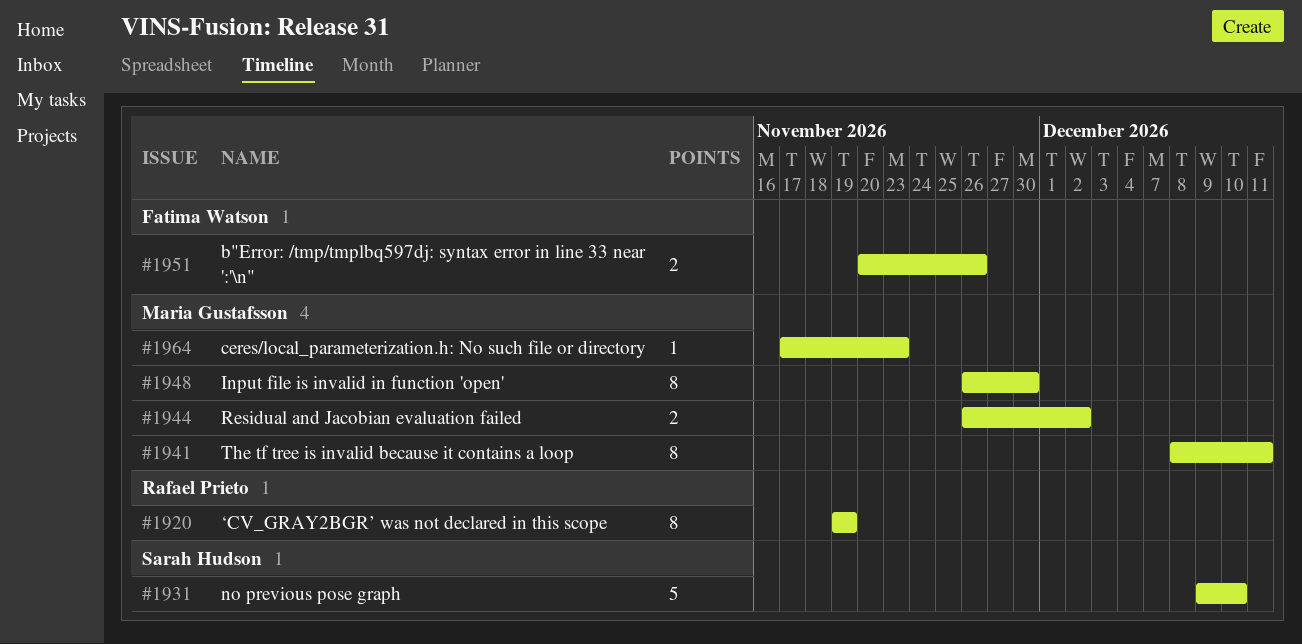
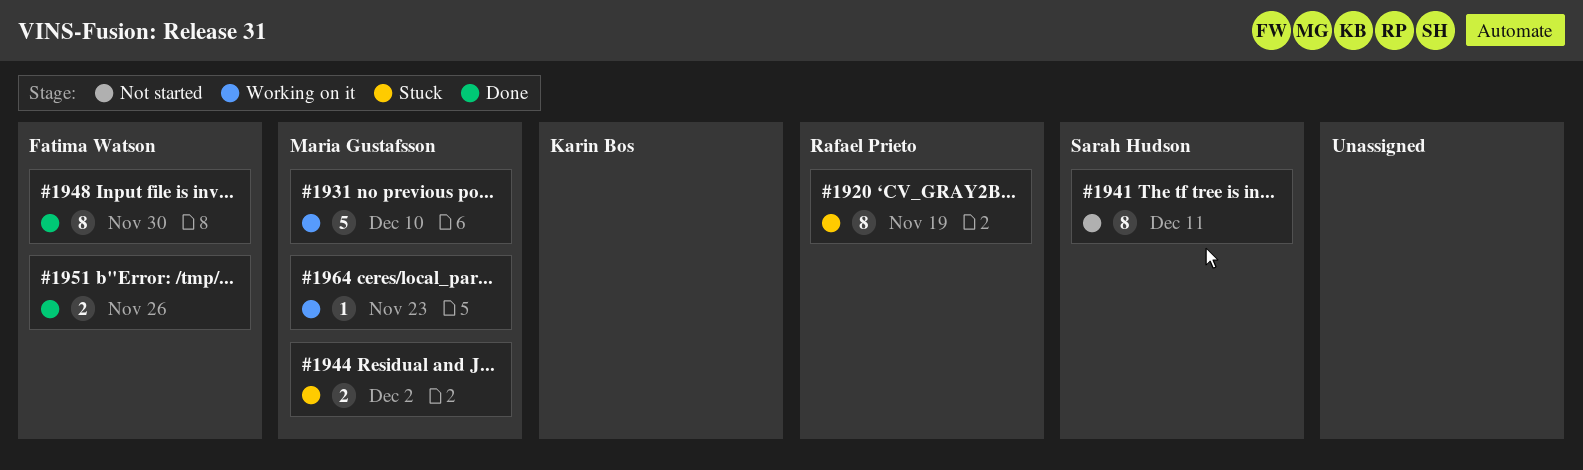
#1931, owner: Sarah Hudson -> Maria Gustafsson
#1941, owner: Maria Gustafsson -> Sarah Hudson
#1948, owner: Maria Gustafsson -> Fatima Watson

